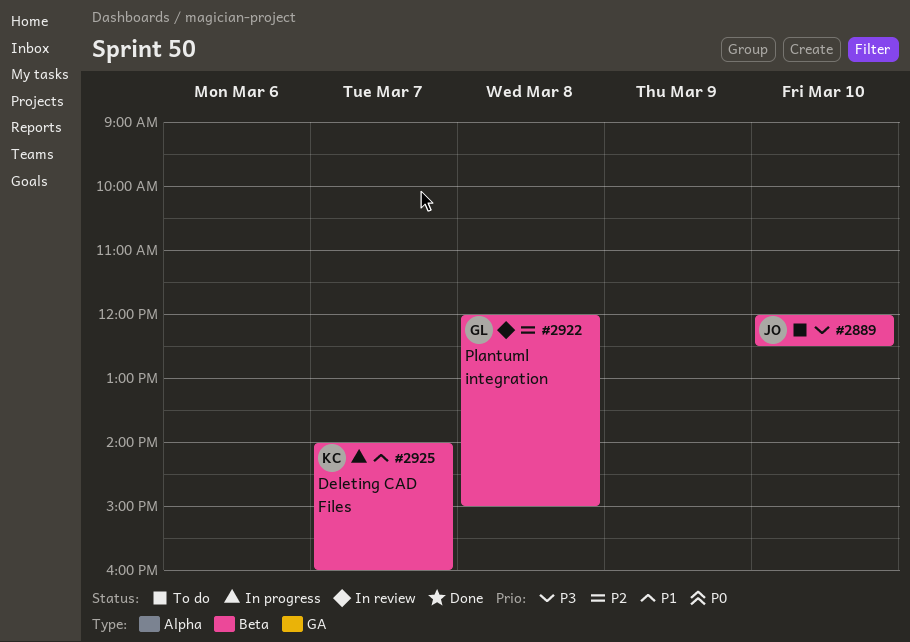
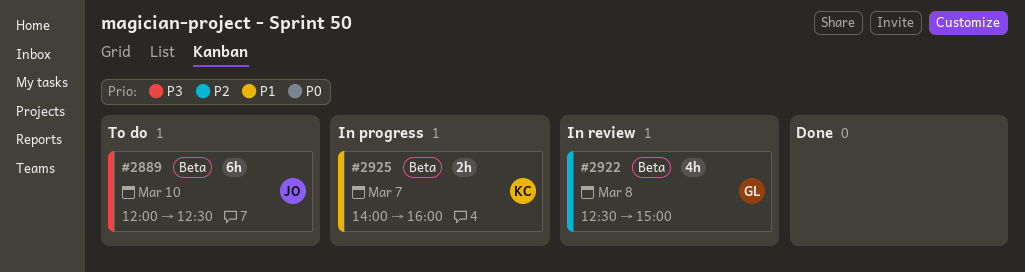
#2922, begins: 12:00 -> 12:30

